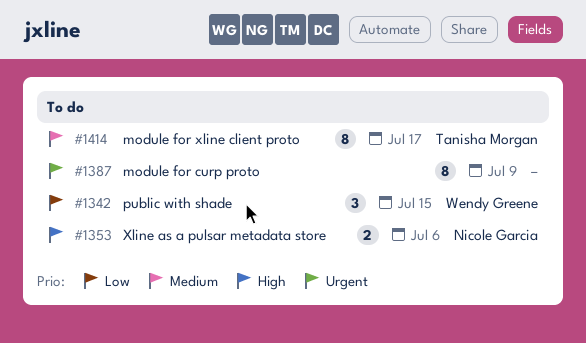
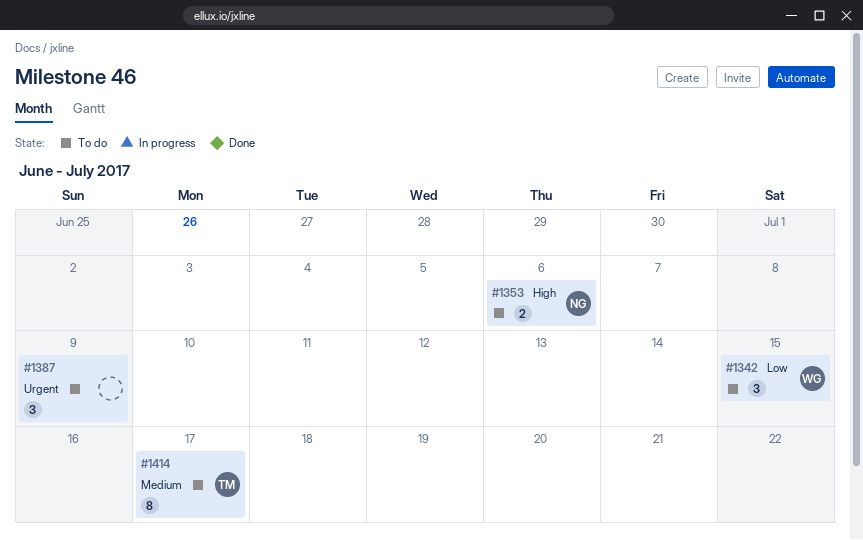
#1387, estimate: 8 -> 3

